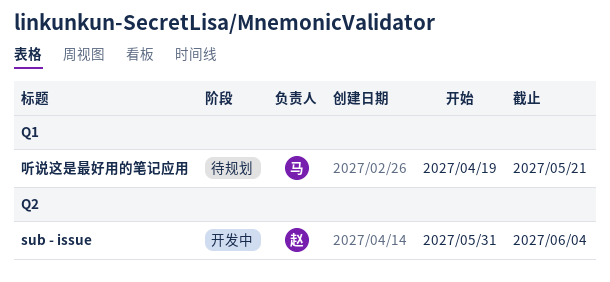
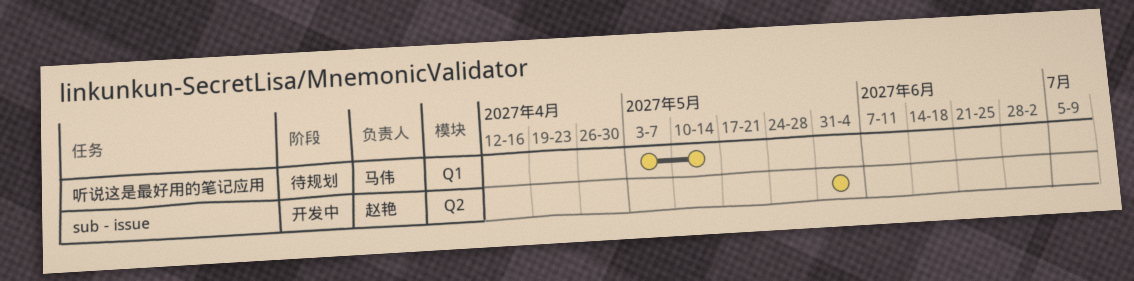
听说这是最好用的笔记应用, start: Apr 19 -> May 3
听说这是最好用的笔记应用, due: May 21 -> May 14

